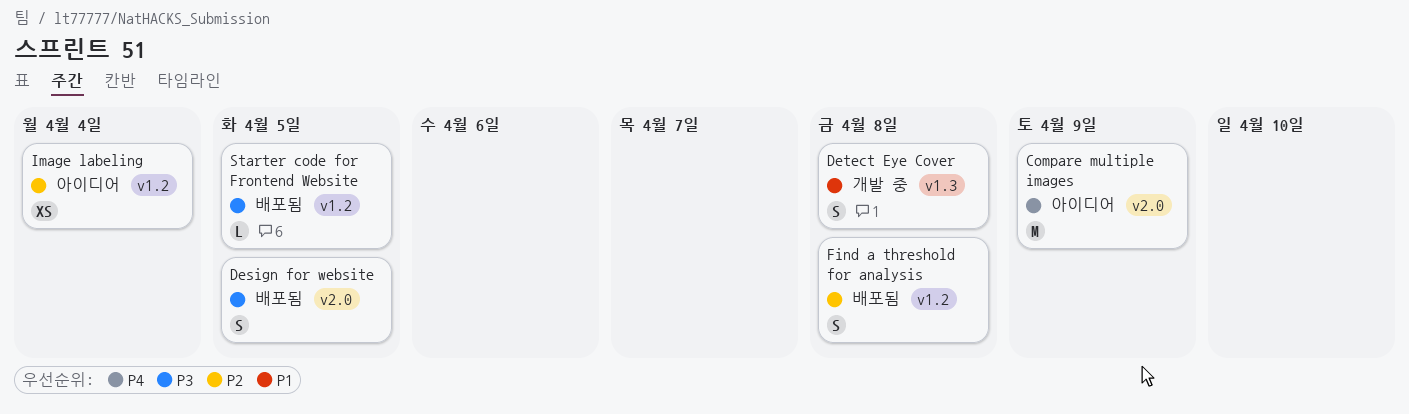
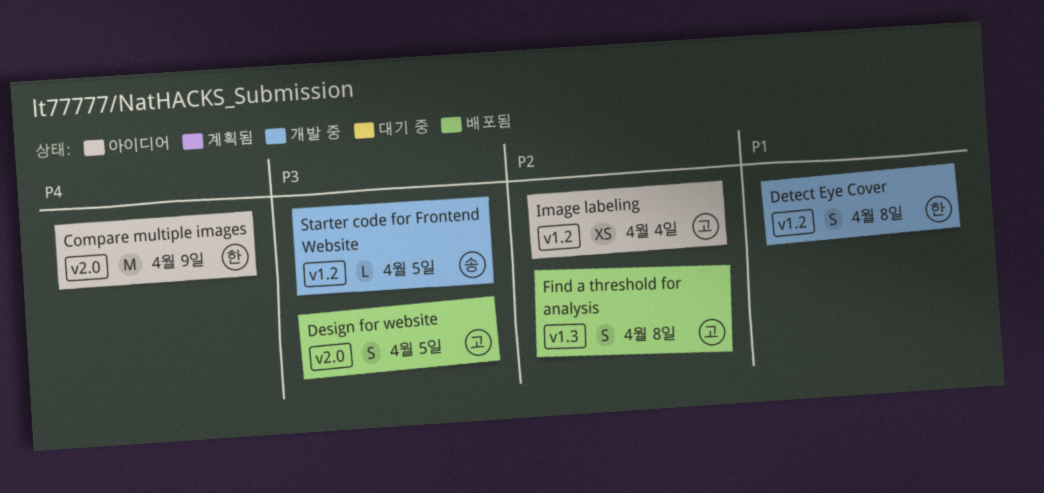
Detect Eye Cover, label: v1.3 -> v1.2
Find a threshold for analysis, label: v1.2 -> v1.3
Starter code for Frontend Website, status: 배포됨 -> 개발 중

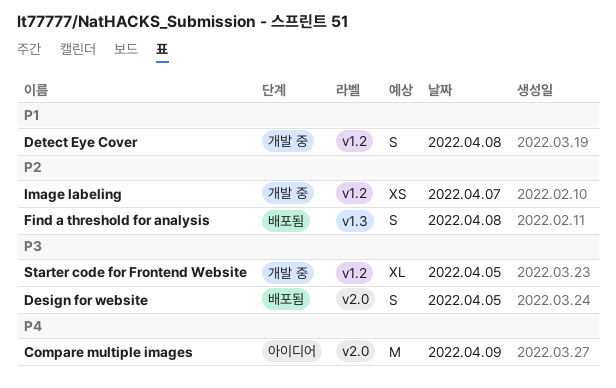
Image labeling, status: 아이디어 -> 개발 중
Image labeling, day: Apr 4 -> Apr 7
Starter code for Frontend Website, estimate: L -> XL

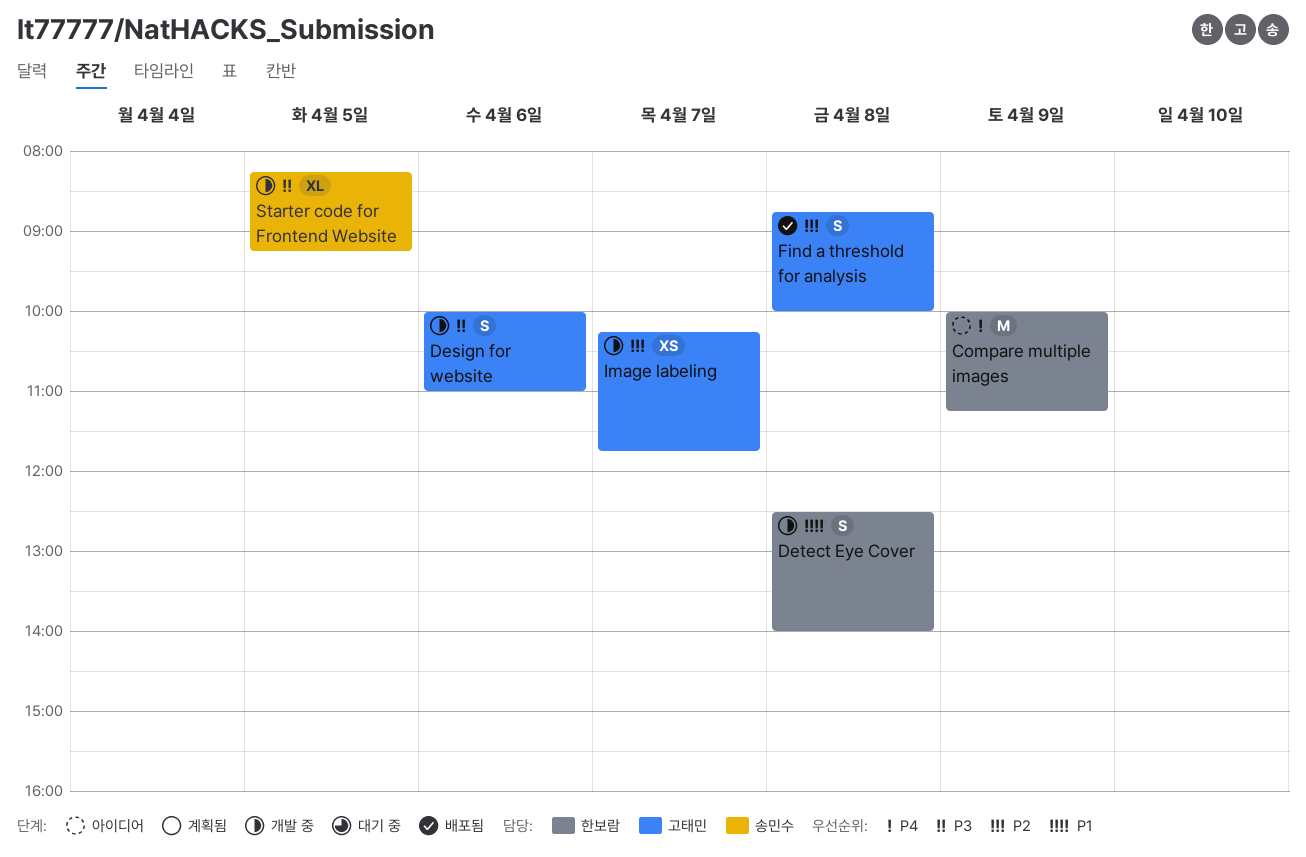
Design for website, status: 배포됨 -> 개발 중
Design for website, day: Apr 5 -> Apr 6

